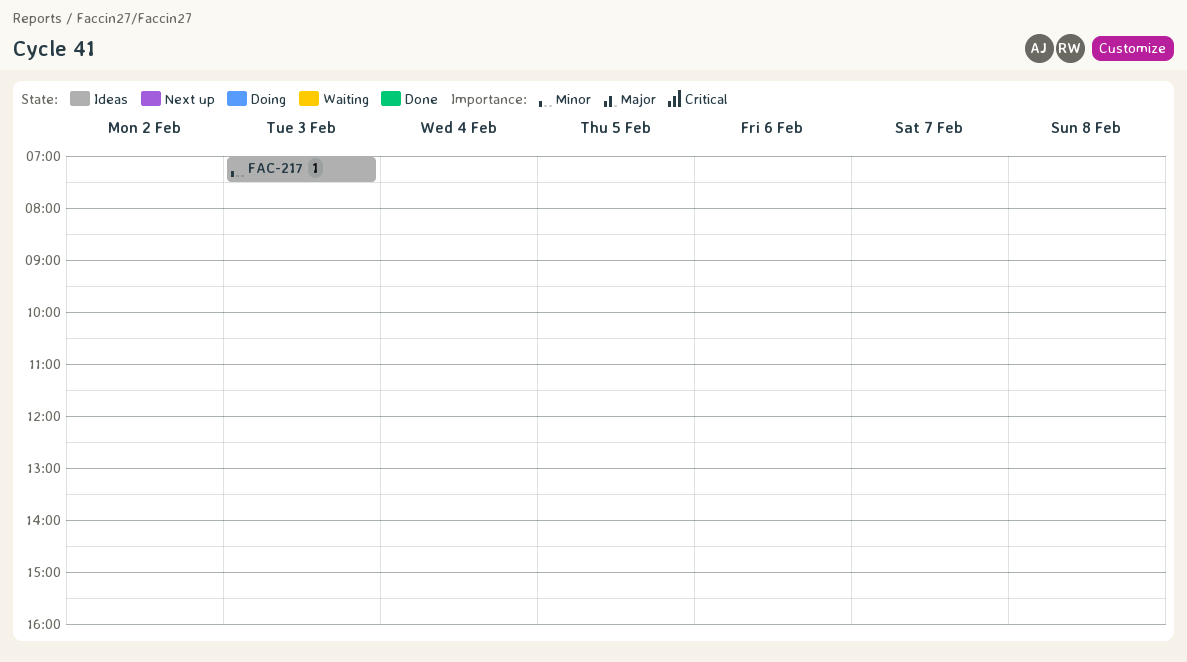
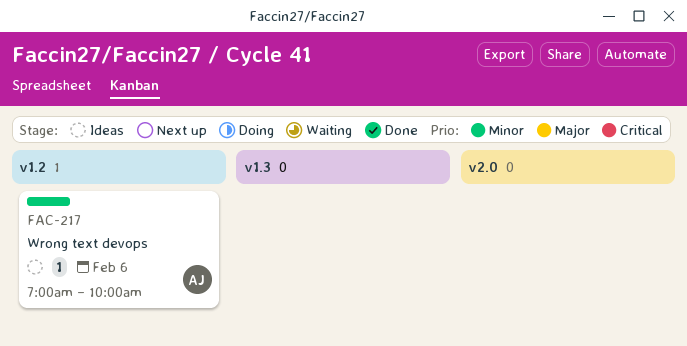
FAC-217, day: Feb 3 -> Feb 6
FAC-217, ends: 07:30 -> 10:00

